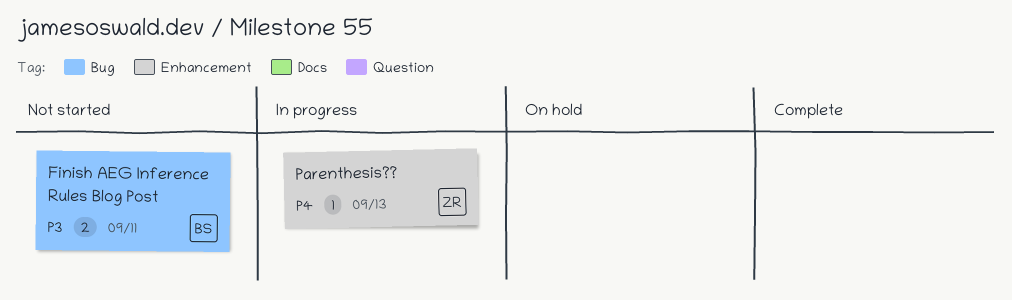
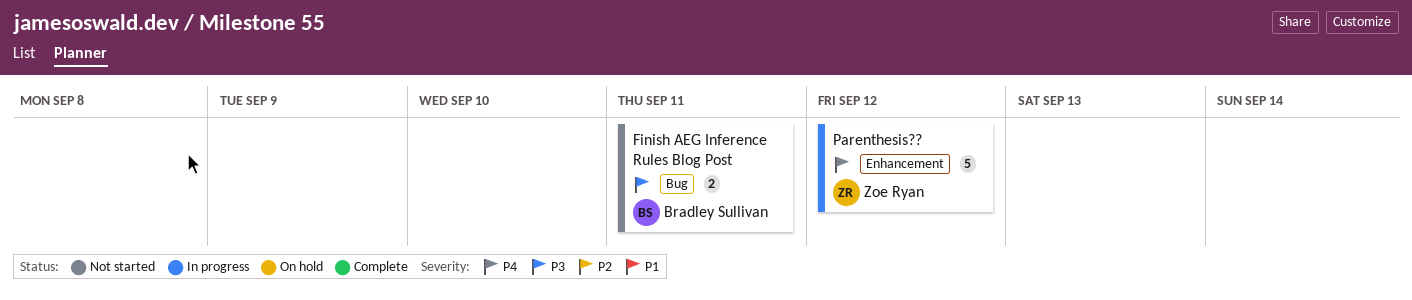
Parenthesis??, estimate: 1 -> 5
Parenthesis??, due: Sep 13 -> Sep 12

